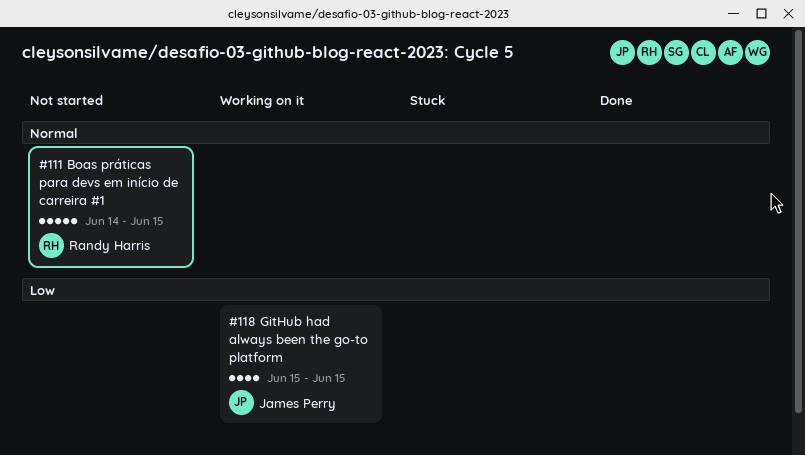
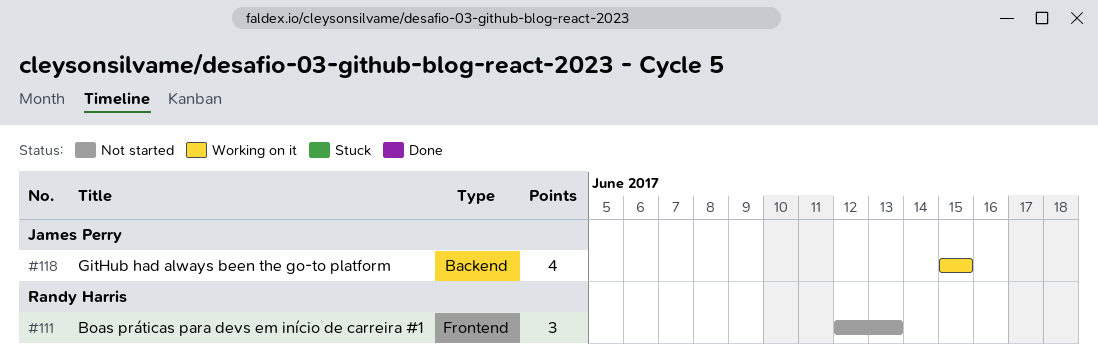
#111, estimate: 5 -> 3
#111, start: Jun 14 -> Jun 12
#111, due: Jun 15 -> Jun 13

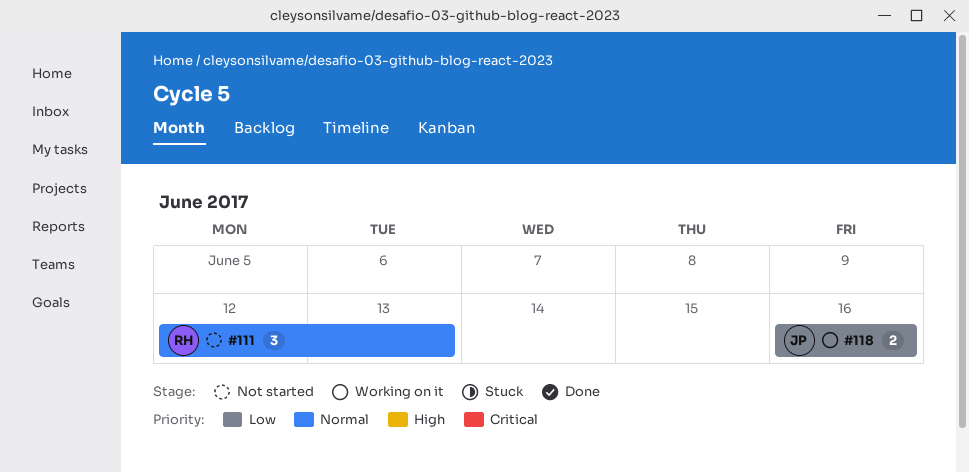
#118, estimate: 4 -> 2
#118, start: Jun 15 -> Jun 16
#118, due: Jun 15 -> Jun 16

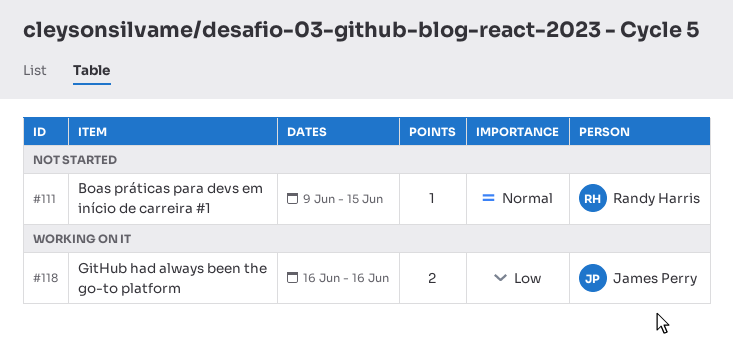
#111, estimate: 3 -> 1
#111, start: Jun 12 -> Jun 9
#111, due: Jun 13 -> Jun 15

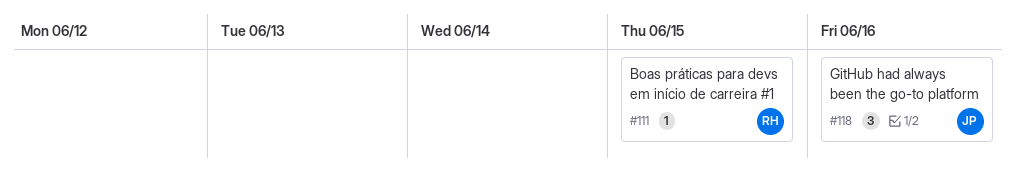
#118, estimate: 2 -> 3

